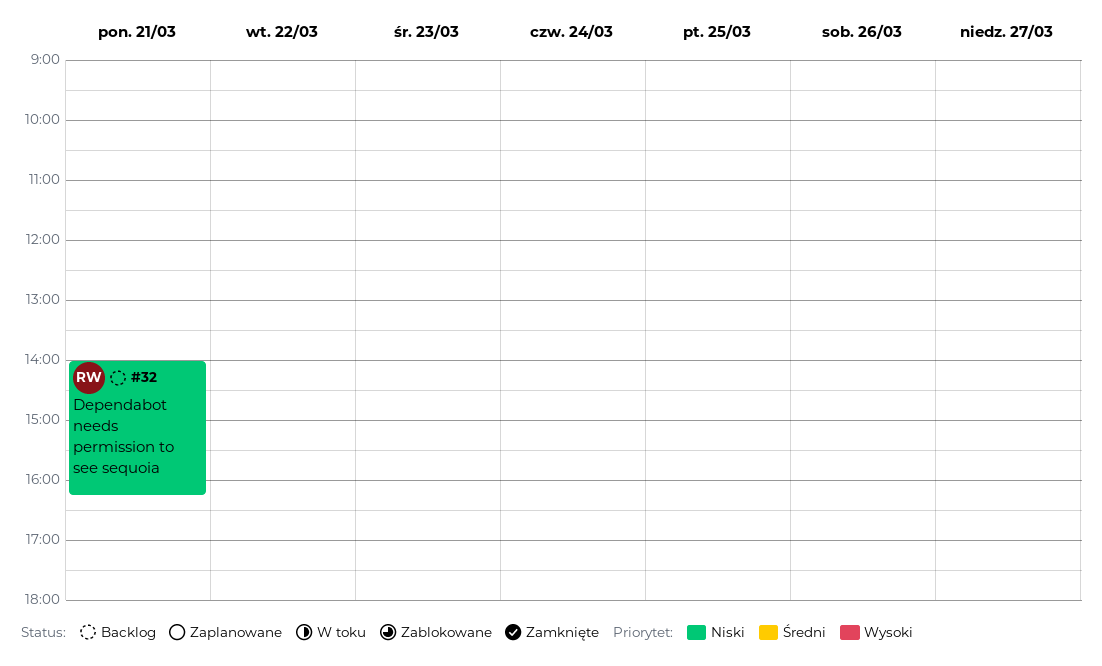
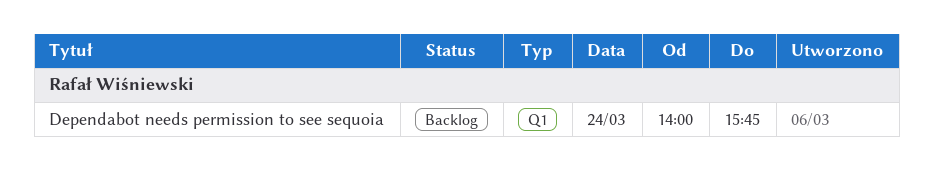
Dependabot needs permission to see sequoia, day: Mar 21 -> Mar 24
Dependabot needs permission to see sequoia, ends: 16:15 -> 15:45

